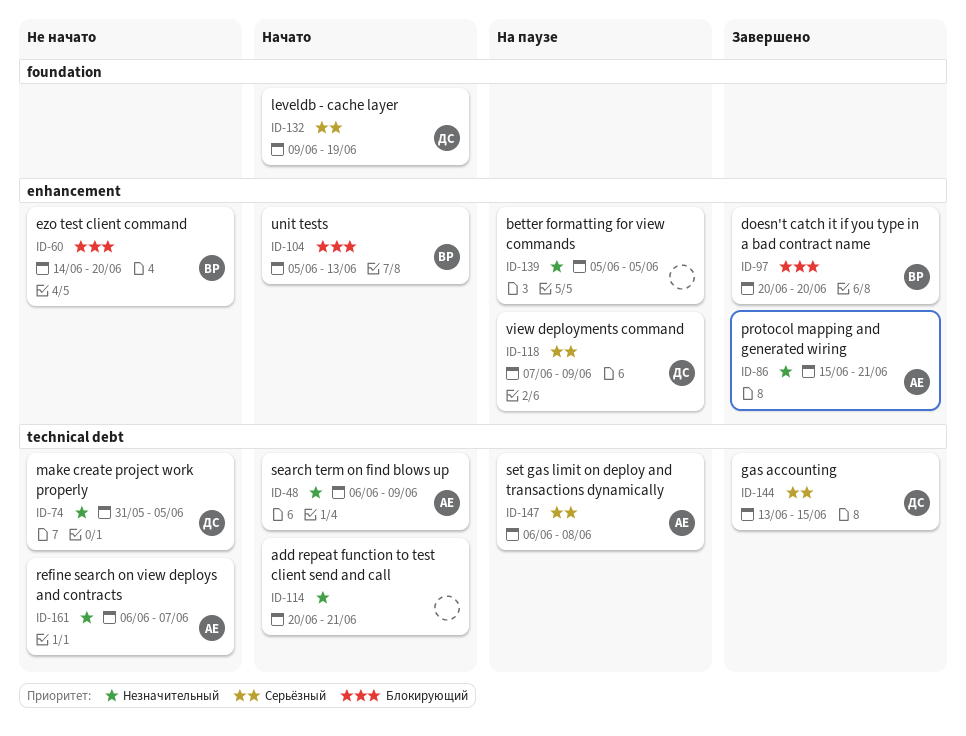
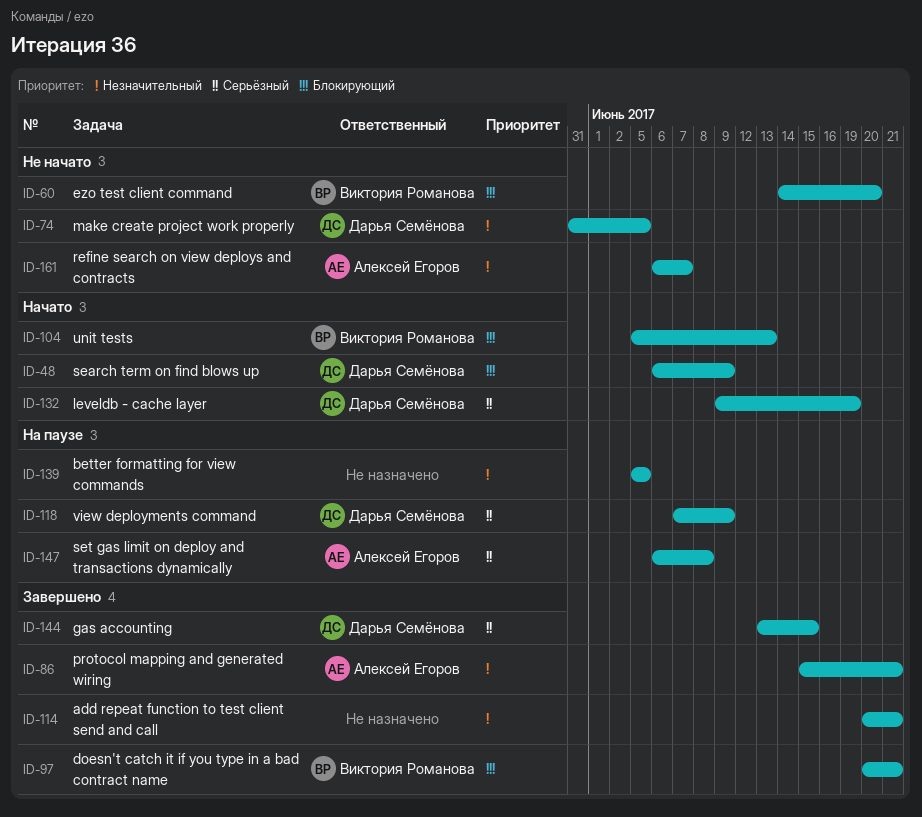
ID-48, owner: Алексей Егоров -> Дарья Семёнова
ID-48, priority: Незначительный -> Блокирующий
ID-97, due: Jun 20 -> Jun 21
ID-114, status: Начато -> Завершено

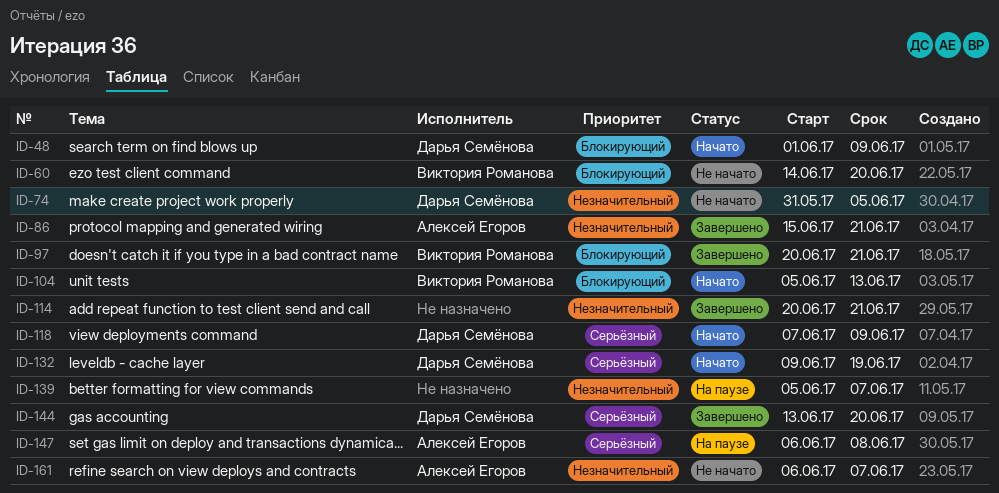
ID-48, start: Jun 6 -> Jun 1
ID-118, status: На паузе -> Начато
ID-139, due: Jun 5 -> Jun 7
ID-144, due: Jun 15 -> Jun 20

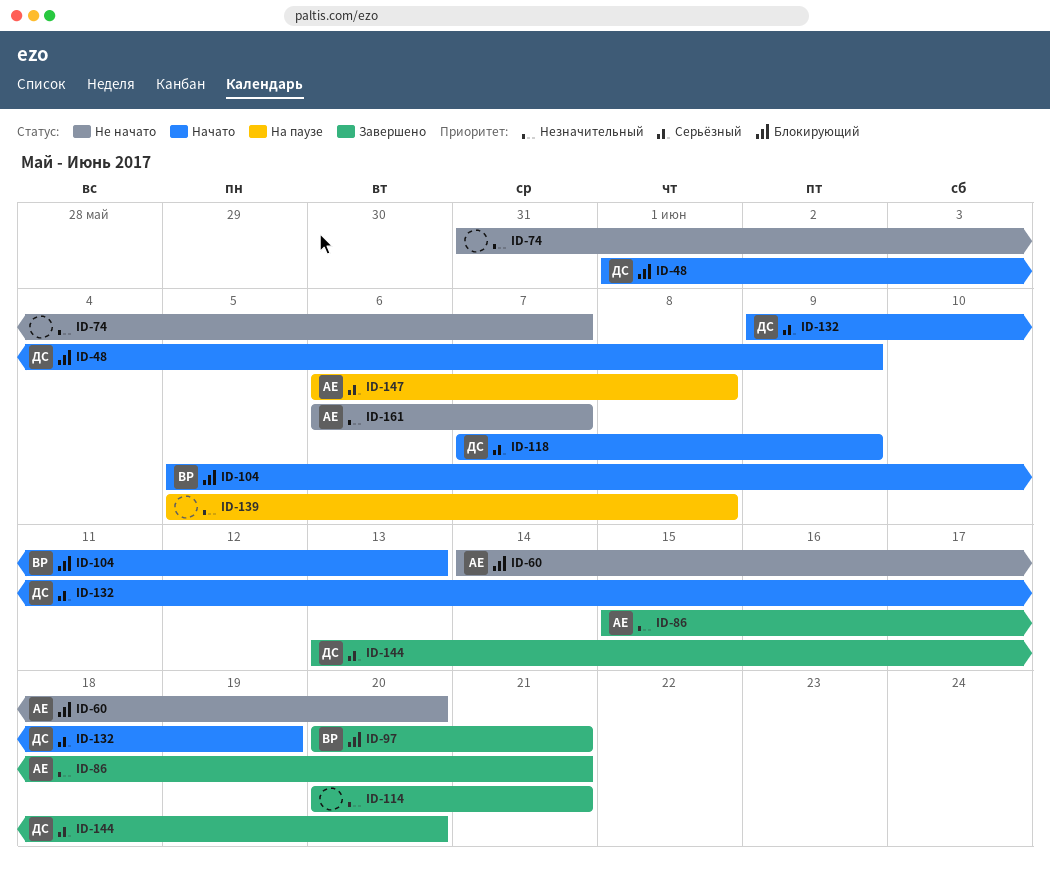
ID-60, owner: Виктория Романова -> Алексей Егоров
ID-74, owner: Дарья Семёнова -> none
ID-74, due: Jun 5 -> Jun 7
ID-139, due: Jun 7 -> Jun 8

